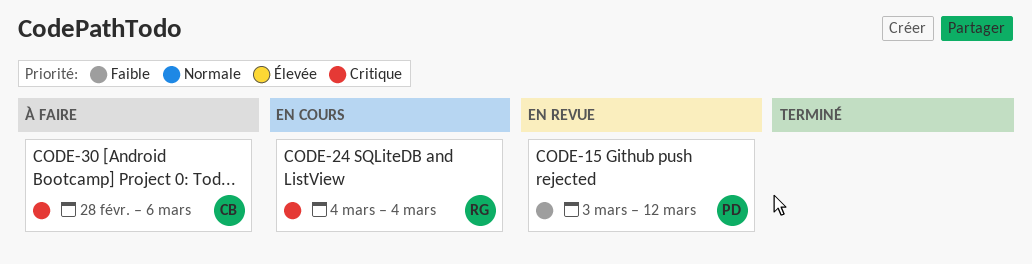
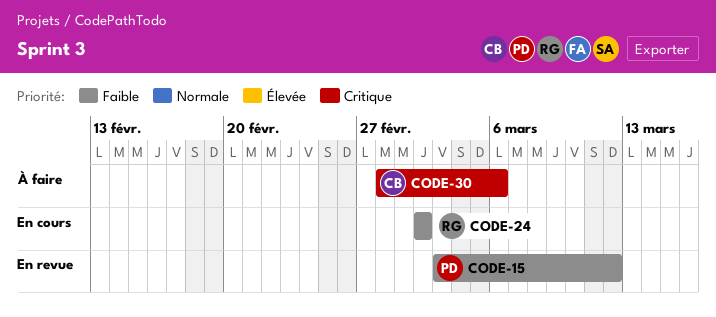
CODE-24, priority: Critique -> Faible
CODE-24, start: Mar 4 -> Mar 2
CODE-24, due: Mar 4 -> Mar 2

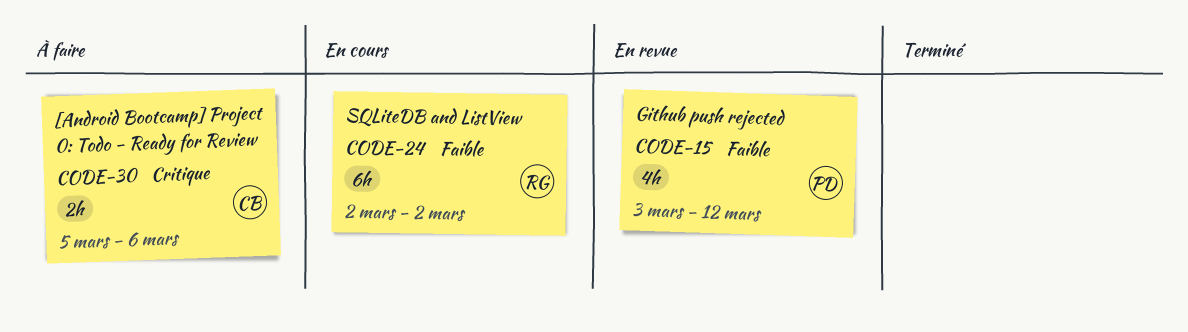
CODE-30, start: Feb 28 -> Mar 5

